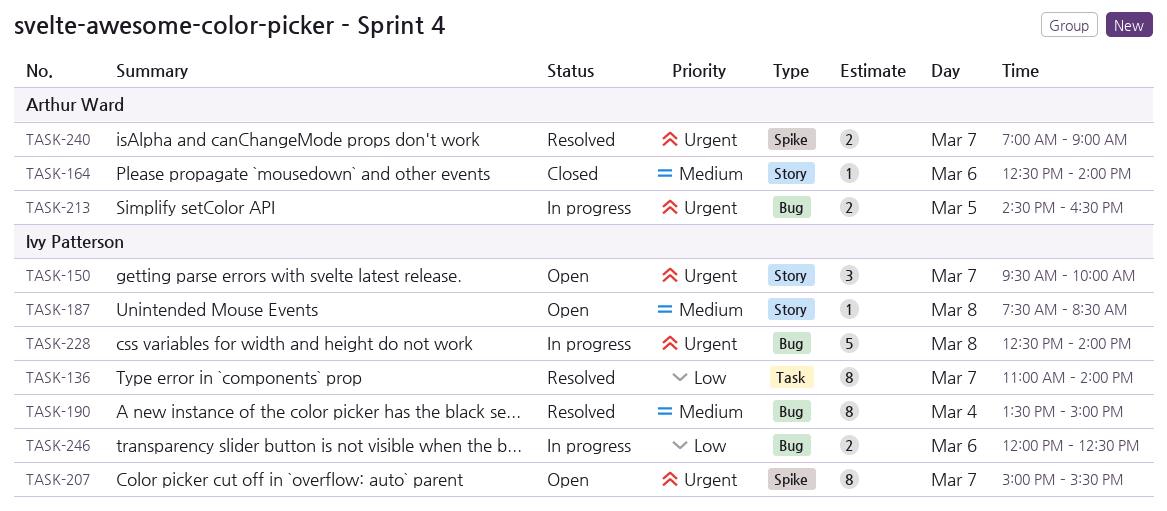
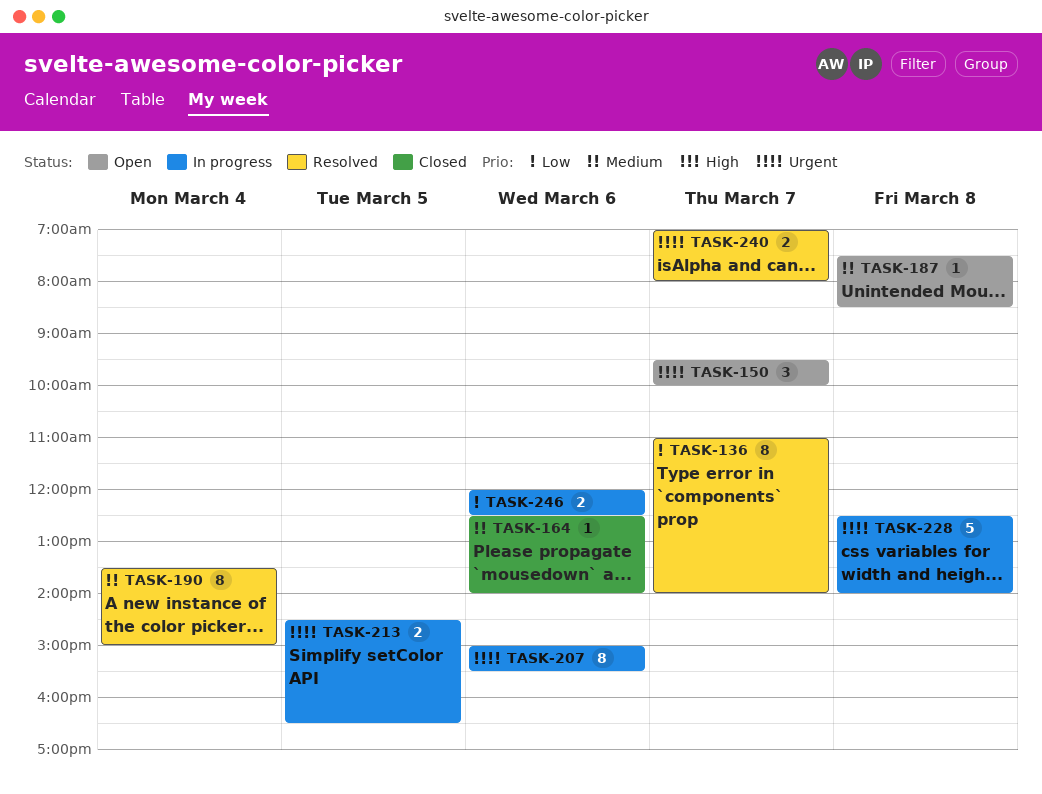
TASK-207, status: Open -> In progress
TASK-207, day: Mar 7 -> Mar 6
TASK-240, ends: 09:00 -> 08:00

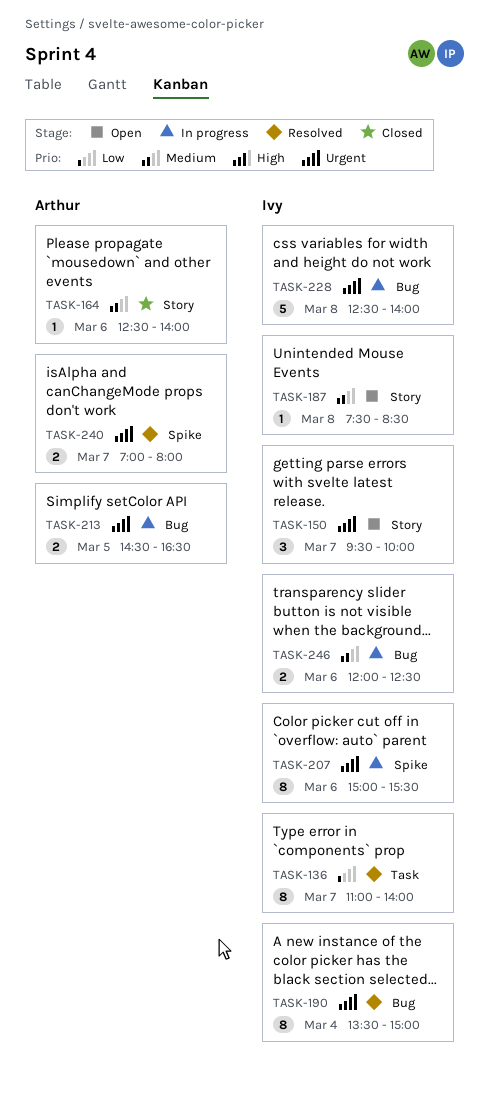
TASK-190, priority: Medium -> Urgent
TASK-246, priority: Low -> Medium

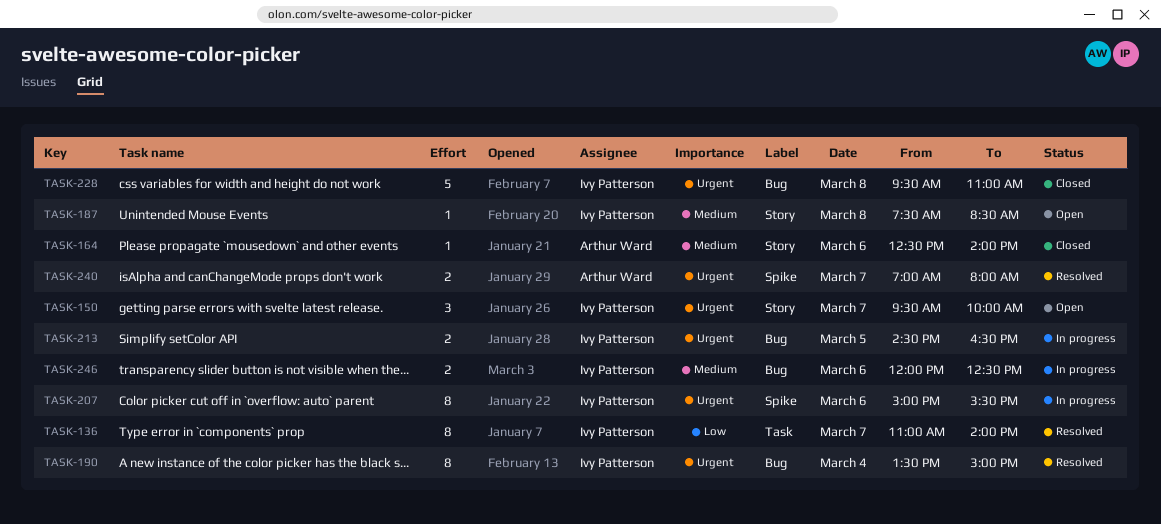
TASK-213, owner: Arthur Ward -> Ivy Patterson
TASK-228, status: In progress -> Closed
TASK-228, begins: 12:30 -> 09:30
TASK-228, ends: 14:00 -> 11:00

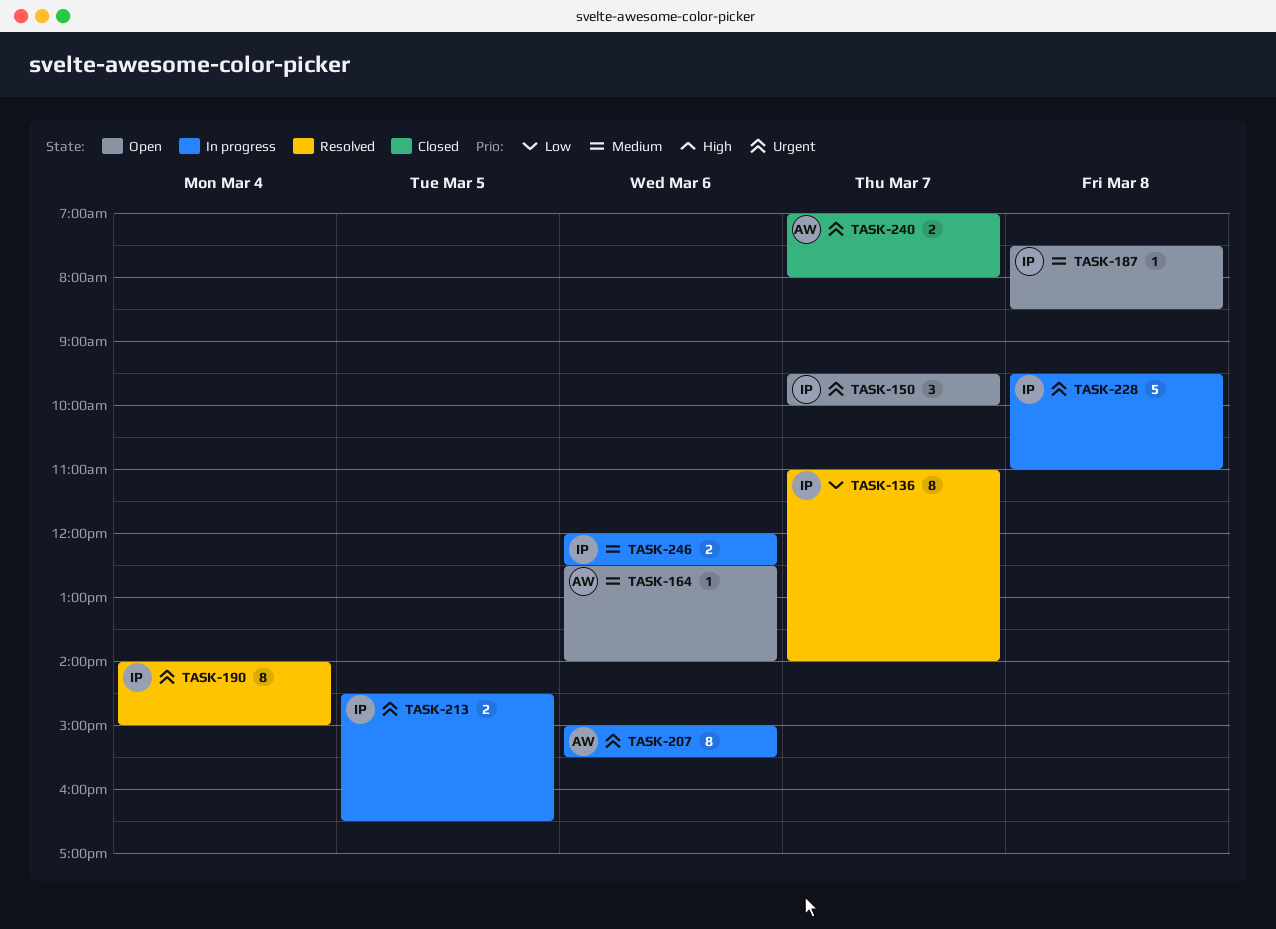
TASK-164, status: Closed -> Open
TASK-190, begins: 13:30 -> 14:00
TASK-207, owner: Ivy Patterson -> Arthur Ward
TASK-228, status: Closed -> In progress
TASK-240, status: Resolved -> Closed

